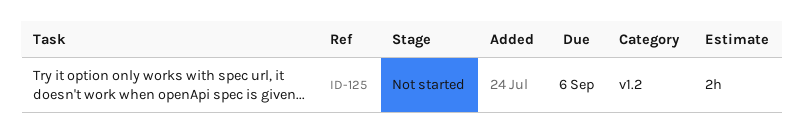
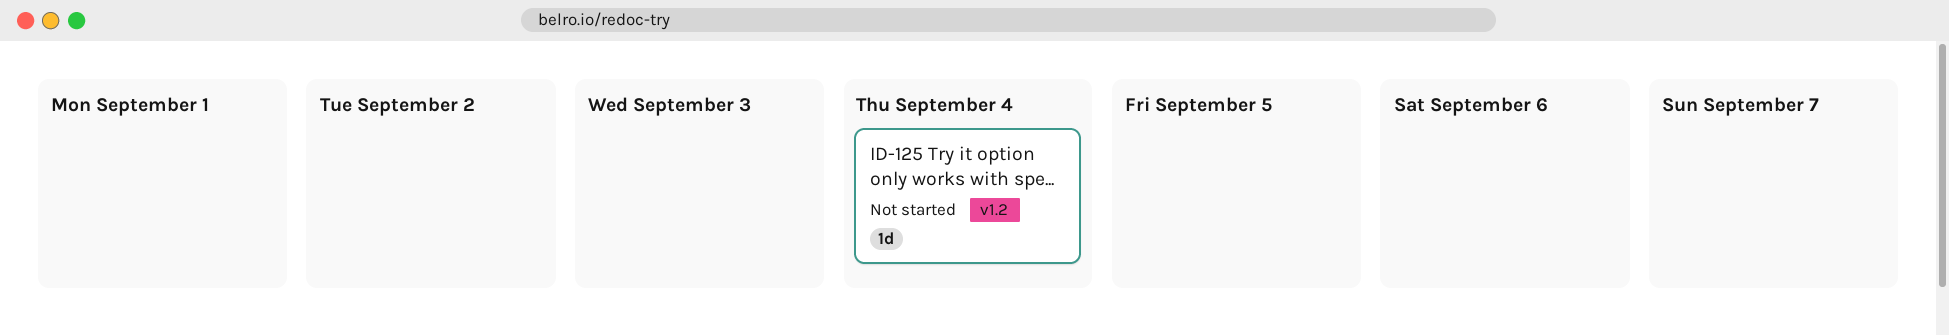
ID-125, estimate: 2h -> 1d
ID-125, due: Sep 6 -> Sep 4

